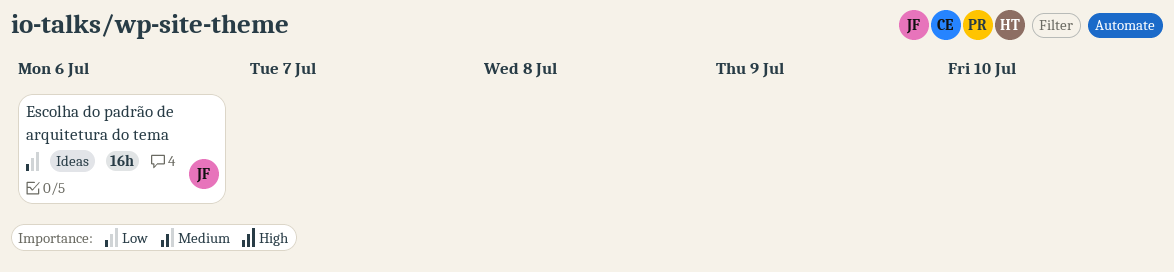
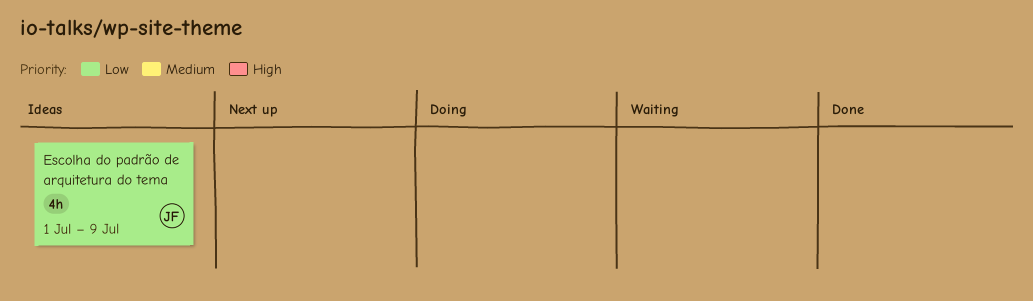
Escolha do padrão de arquitetura do tema, estimate: 16h -> 4h
Escolha do padrão de arquitetura do tema, due: Jul 6 -> Jul 9

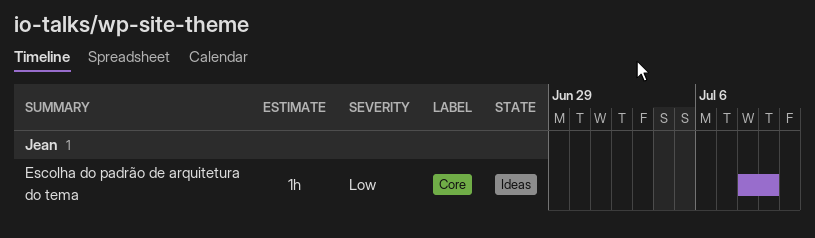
Escolha do padrão de arquitetura do tema, estimate: 4h -> 1h
Escolha do padrão de arquitetura do tema, start: Jul 1 -> Jul 8

